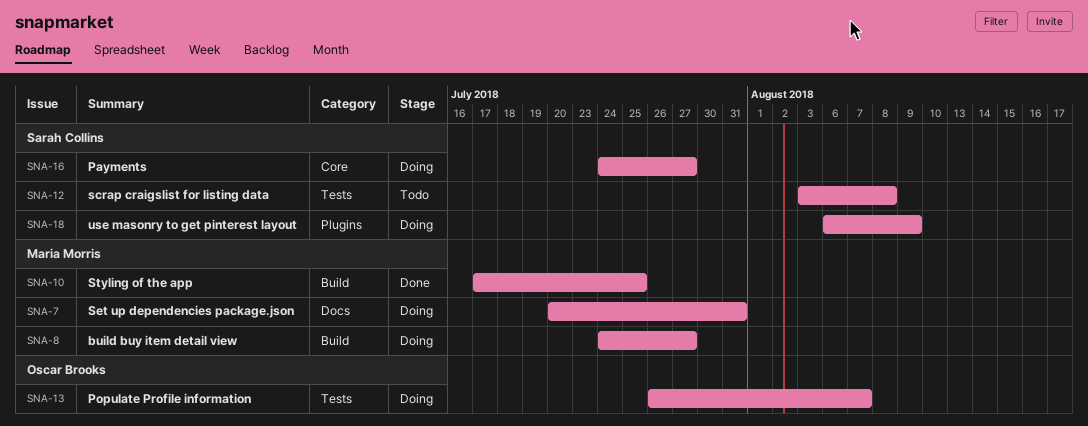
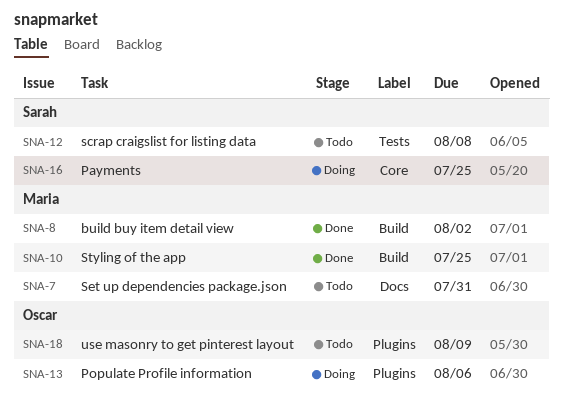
SNA-7, status: Doing -> Todo
SNA-8, status: Doing -> Done
SNA-8, due: Jul 27 -> Aug 2
SNA-13, label: Tests -> Plugins
SNA-13, due: Aug 7 -> Aug 6
SNA-16, due: Jul 27 -> Jul 25
SNA-18, status: Doing -> Todo
SNA-18, owner: Sarah Collins -> Oscar Brooks

